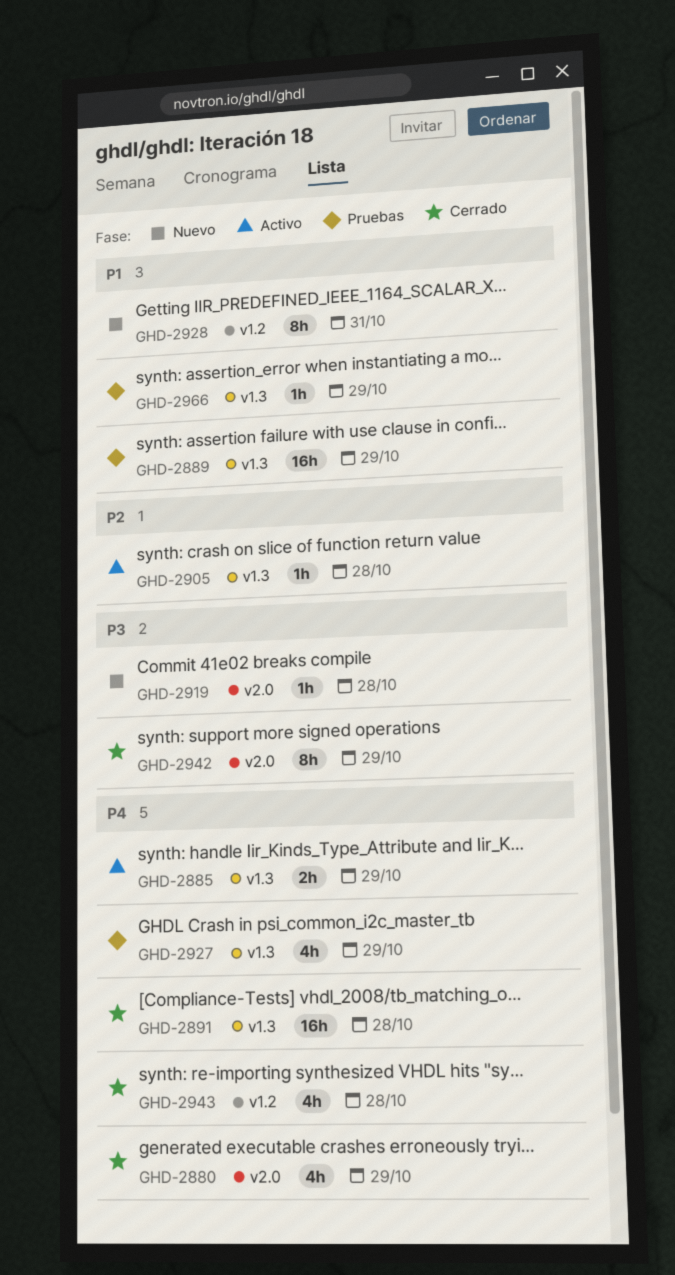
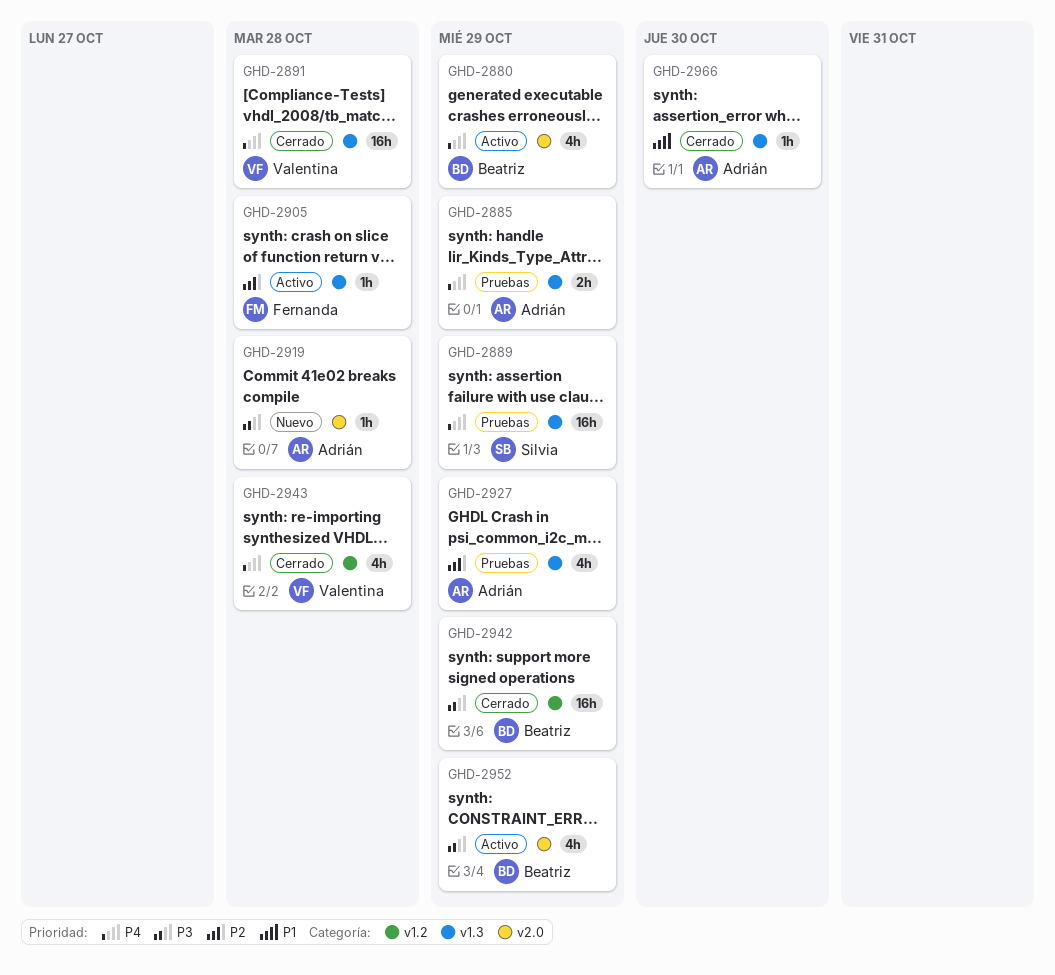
GHD-2880, status: Cerrado -> Activo
GHD-2885, status: Activo -> Pruebas
GHD-2889, priority: P1 -> P4
GHD-2927, priority: P4 -> P2
GHD-2928: present -> none
GHD-2942, label: v2.0 -> v1.2
GHD-2942, estimate: 8h -> 16h
GHD-2952: none -> present
GHD-2966, status: Pruebas -> Cerrado
GHD-2966, due: Oct 29 -> Oct 30

